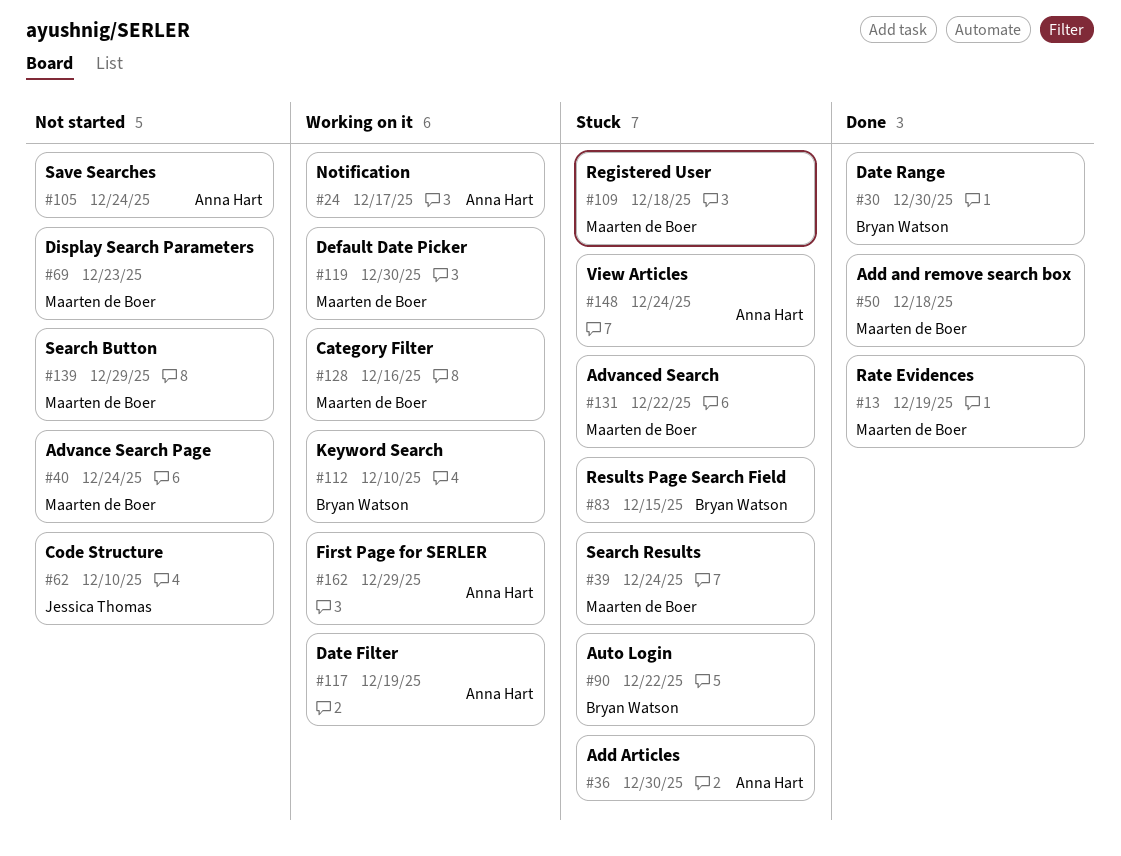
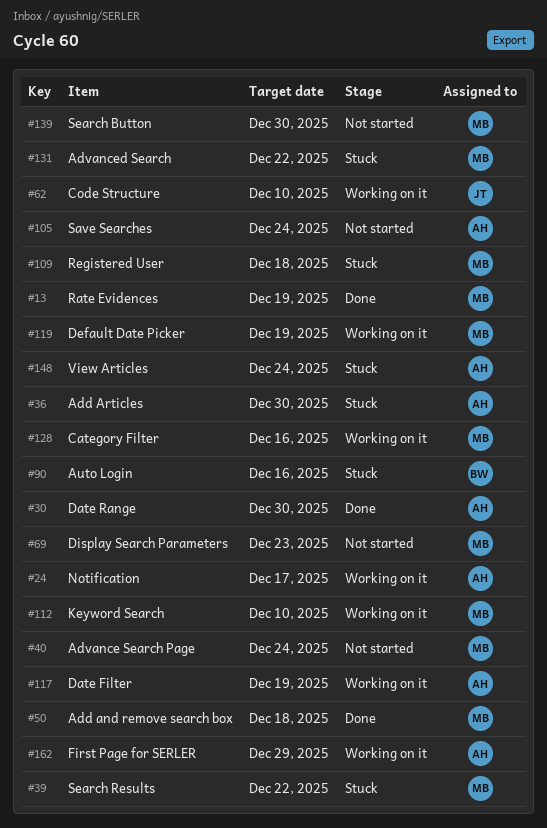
#30, owner: Bryan Watson -> Anna Hart
#39, due: Dec 24 -> Dec 22
#62, status: Not started -> Working on it
#83: present -> none
#90, due: Dec 22 -> Dec 16
#112, owner: Bryan Watson -> Maarten de Boer
#119, due: Dec 30 -> Dec 19
#139, due: Dec 29 -> Dec 30

